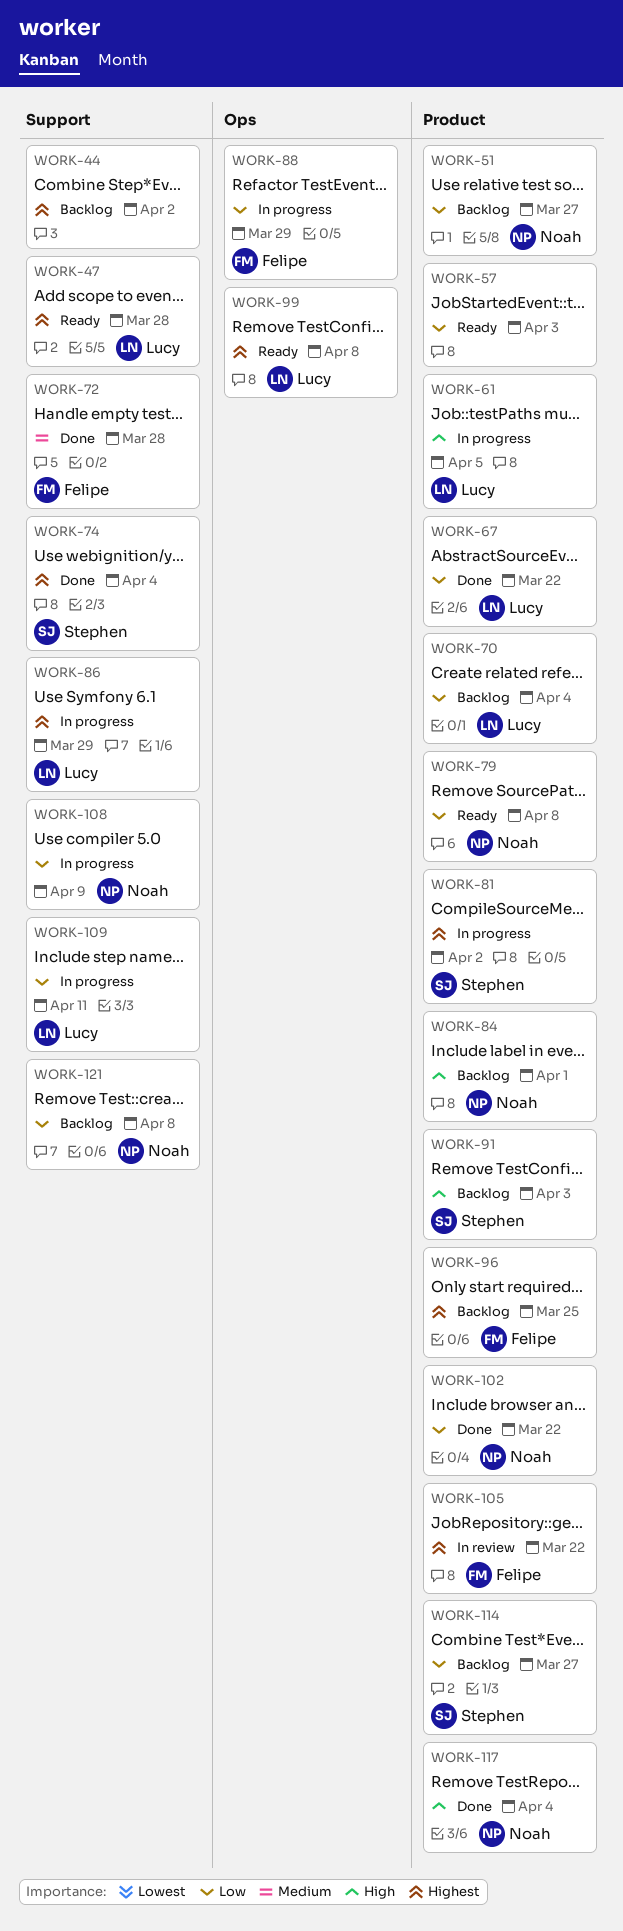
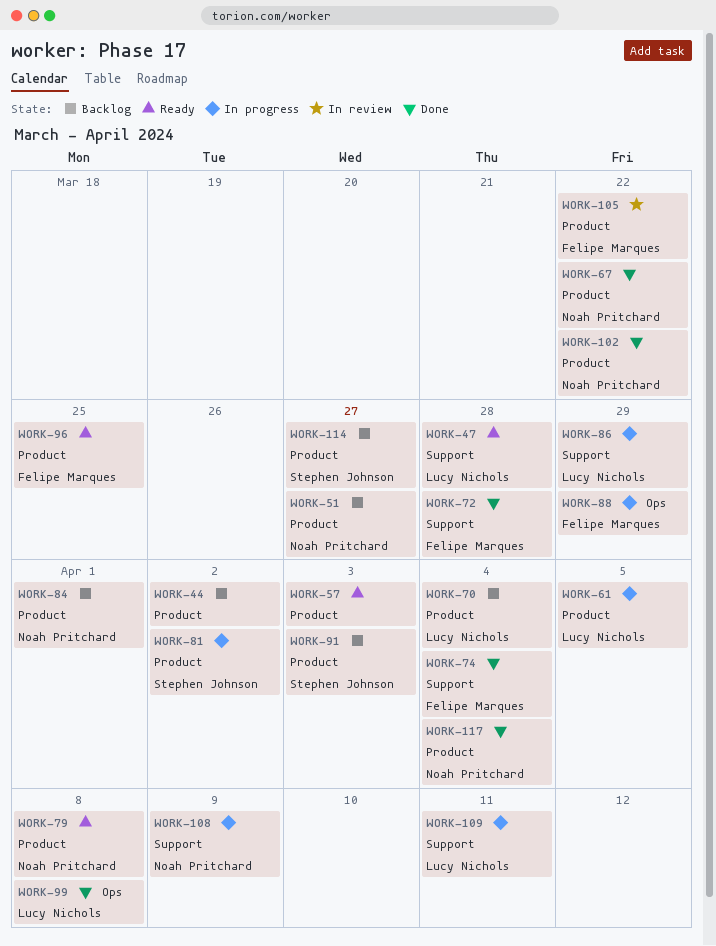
WORK-44, label: Support -> Product
WORK-67, owner: Lucy Nichols -> Noah Pritchard
WORK-74, owner: Stephen Johnson -> Felipe Marques
WORK-96, status: Backlog -> Ready
WORK-99, status: Ready -> Done
WORK-121: present -> none

